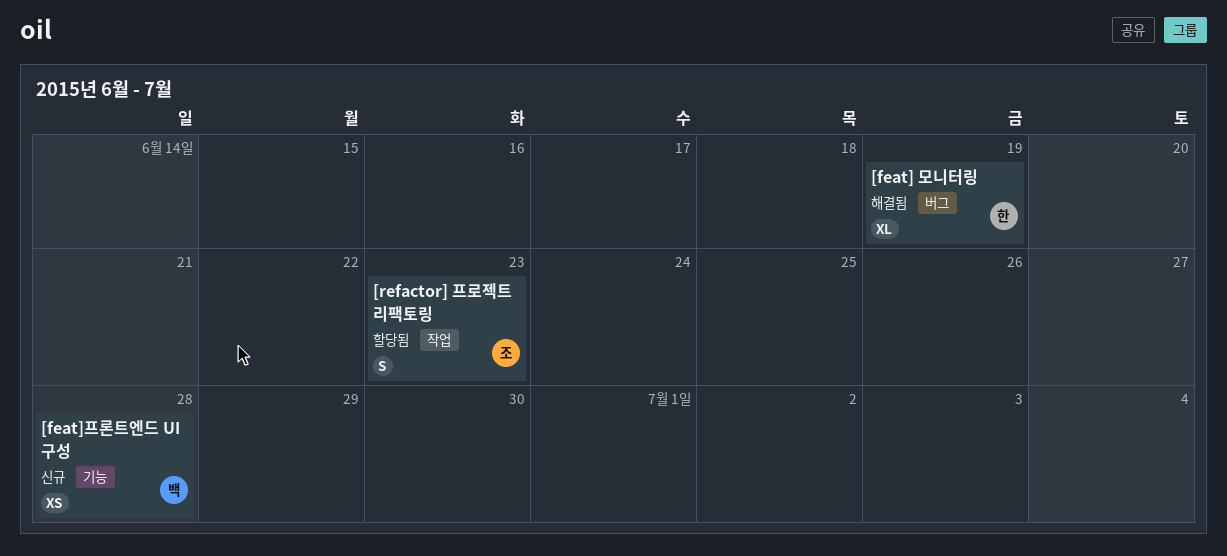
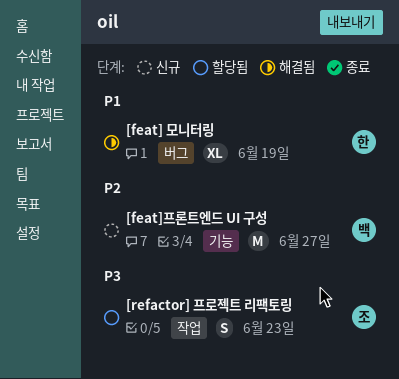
[feat]프론트엔드 UI 구성, estimate: XS -> M
[feat]프론트엔드 UI 구성, due: Jun 28 -> Jun 27

